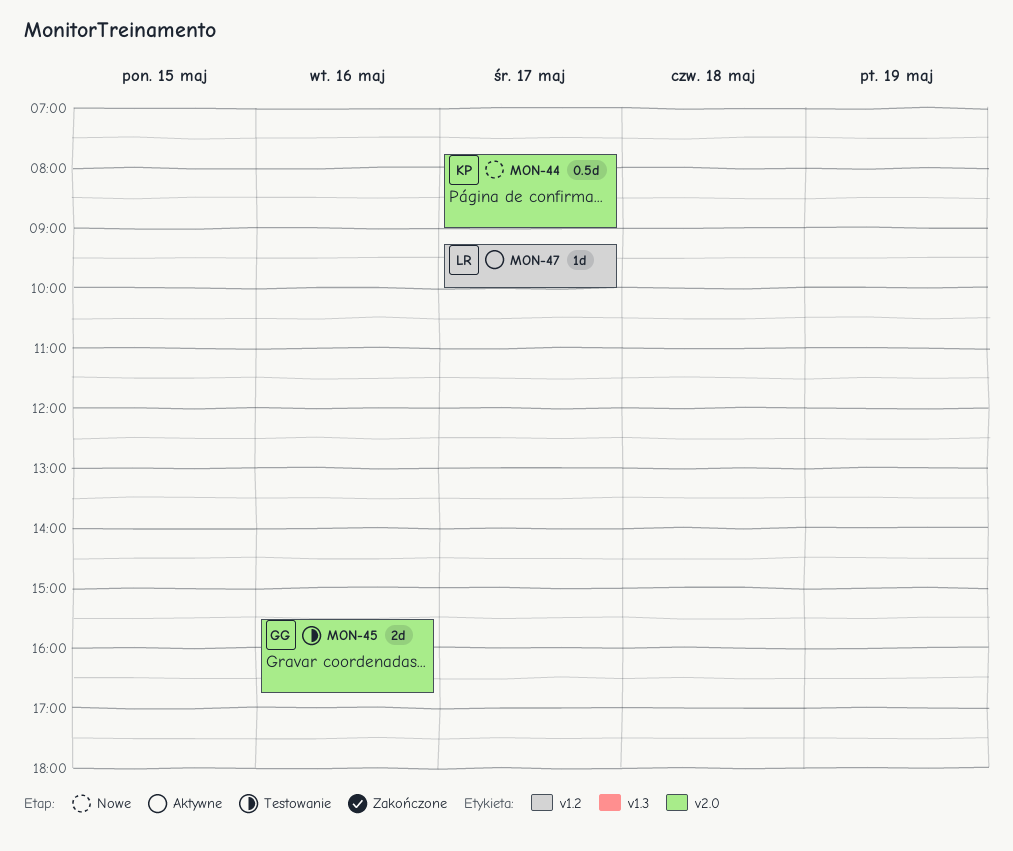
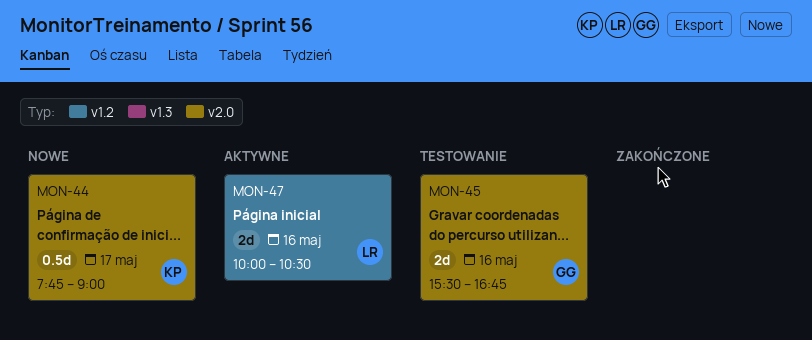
MON-47, estimate: 1d -> 2d
MON-47, day: May 17 -> May 16
MON-47, begins: 09:15 -> 10:00
MON-47, ends: 10:00 -> 10:30

